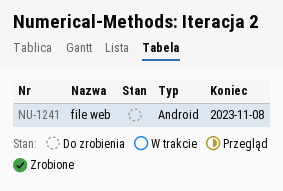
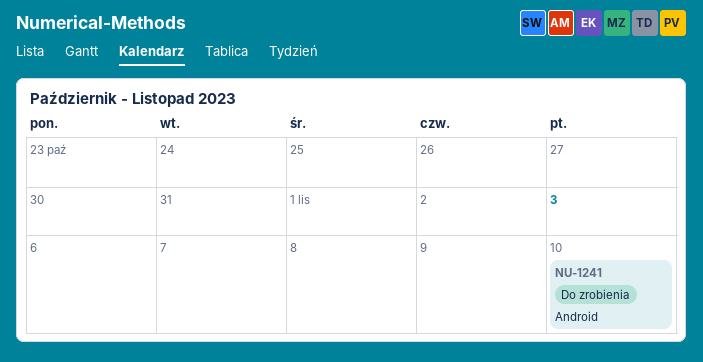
NU-1241, due: Nov 8 -> Nov 10

